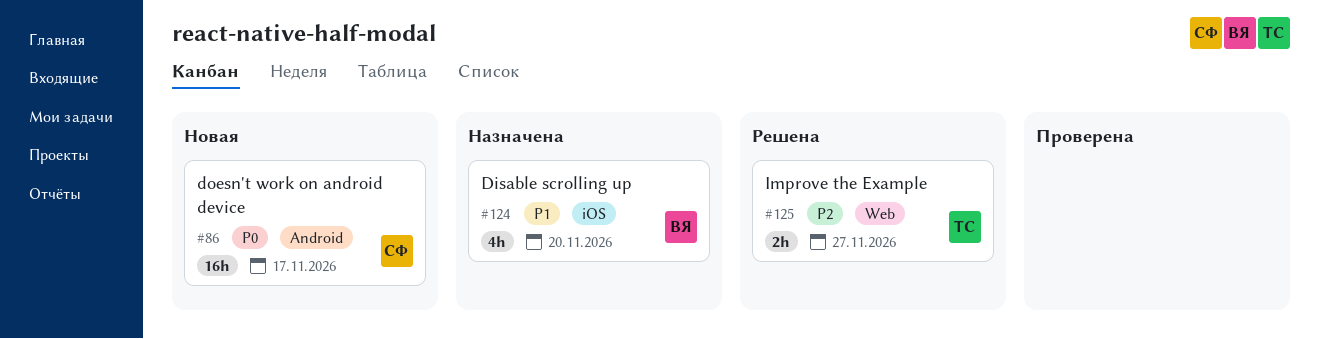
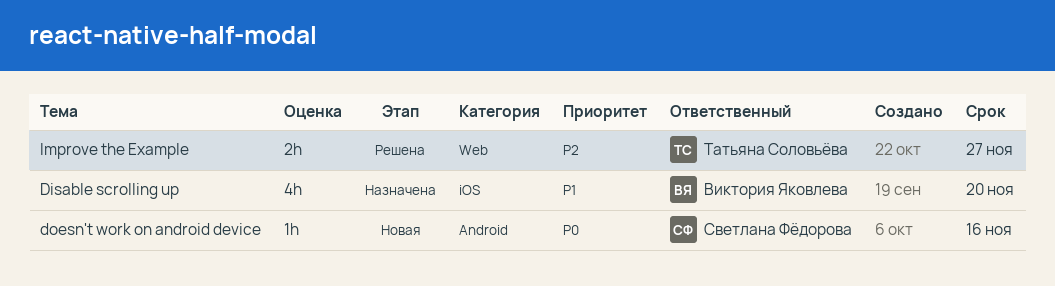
doesn't work on android device, estimate: 16h -> 1h
doesn't work on android device, due: Nov 17 -> Nov 16

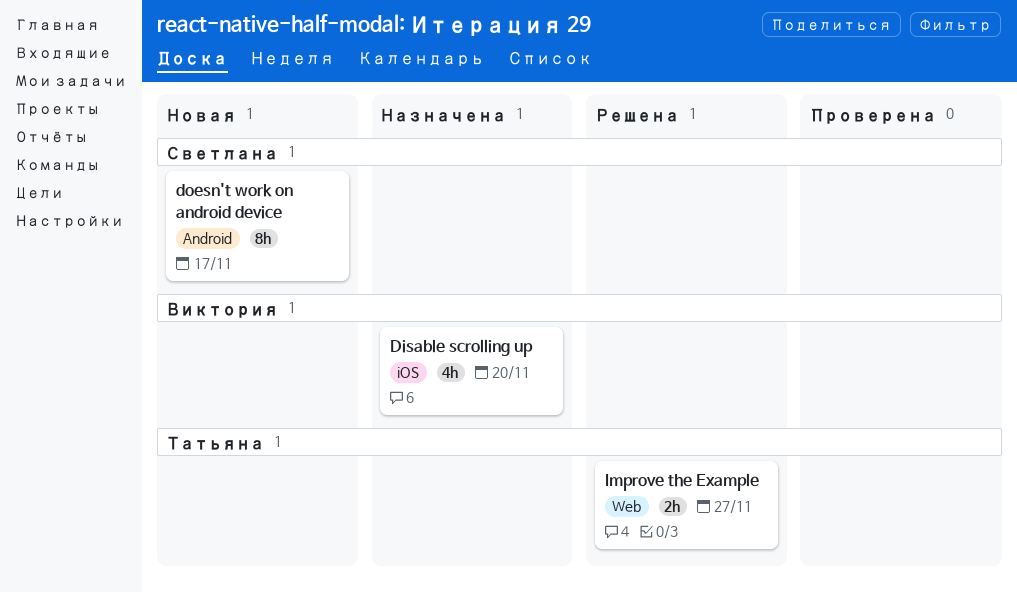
doesn't work on android device, estimate: 1h -> 8h
doesn't work on android device, due: Nov 16 -> Nov 17

